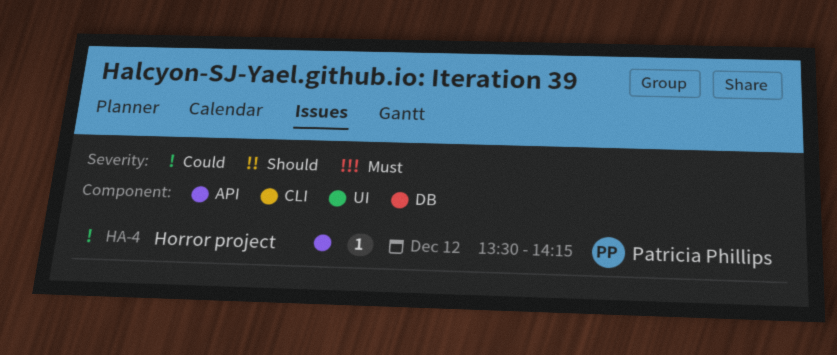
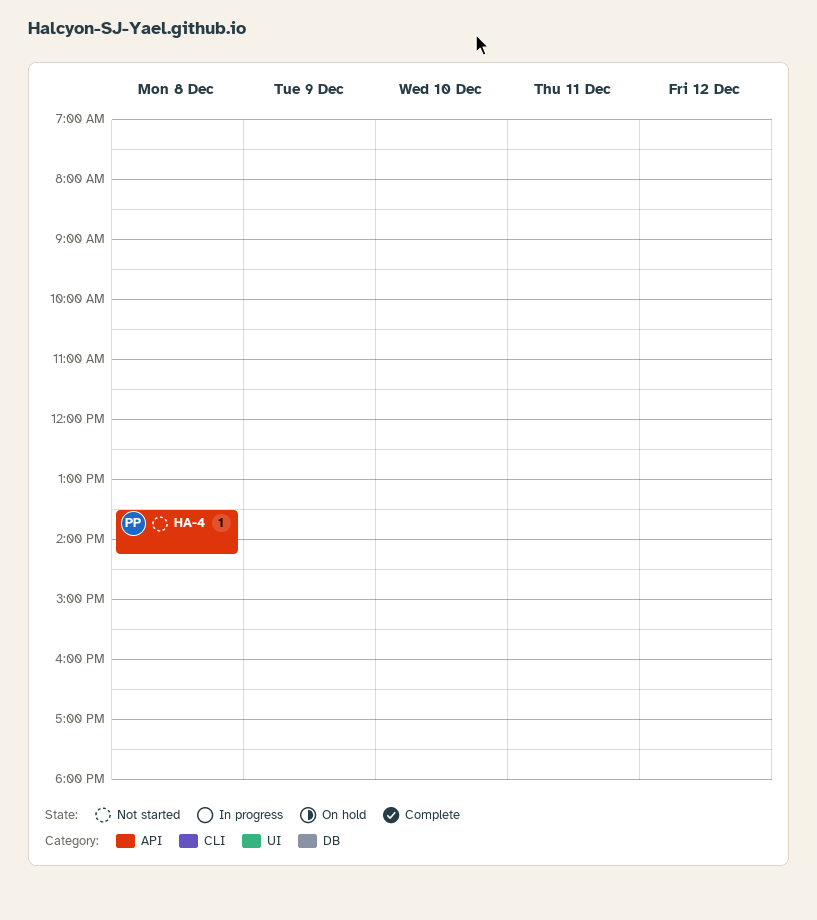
HA-4, day: Dec 12 -> Dec 8

